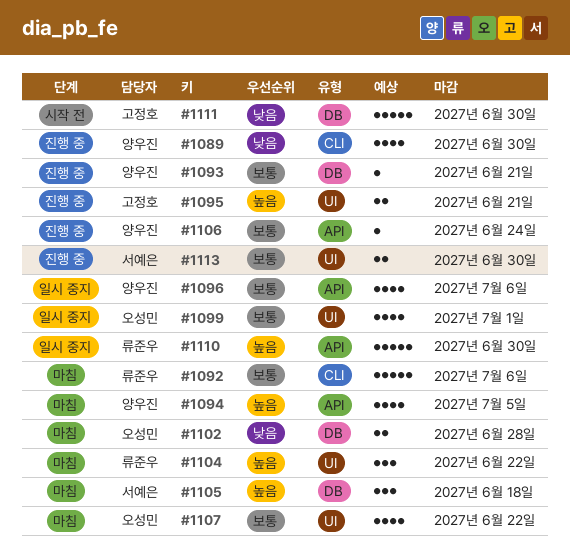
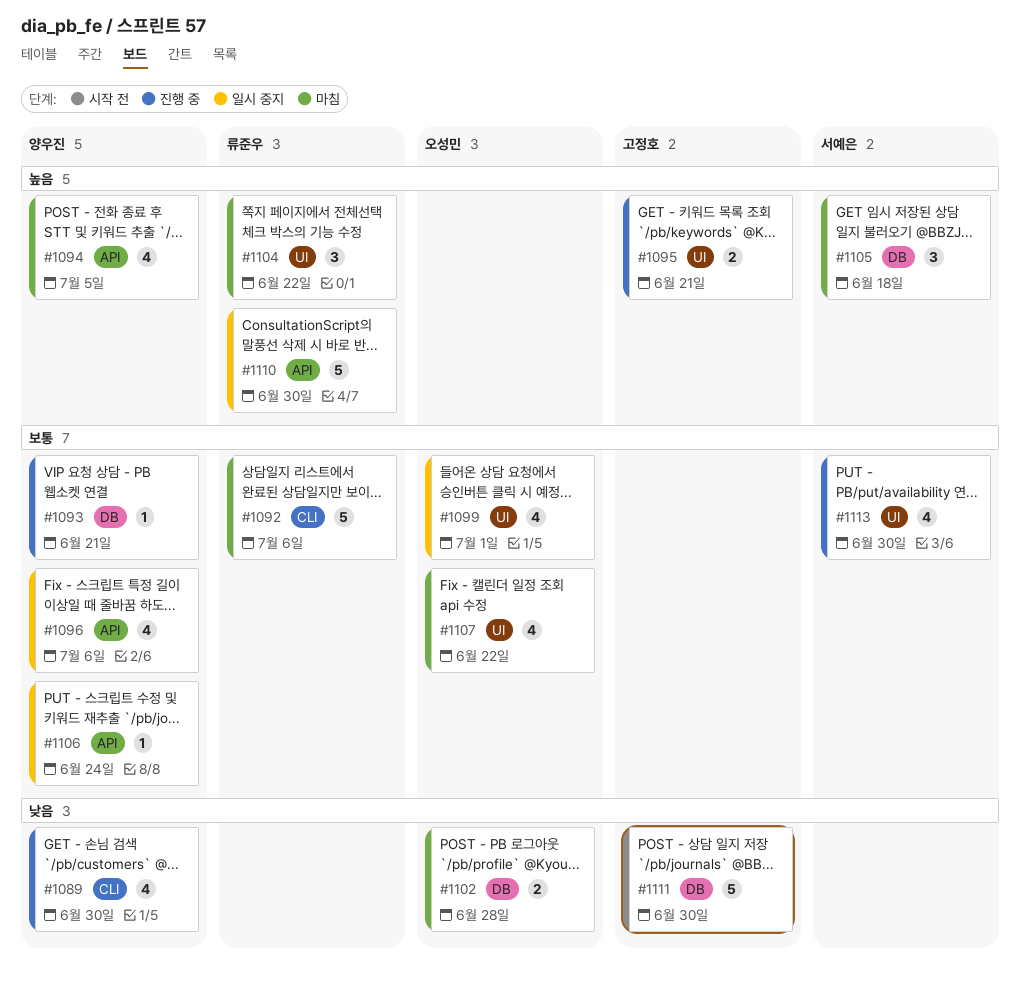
#1106, status: 진행 중 -> 일시 중지
#1113, estimate: 2 -> 4

